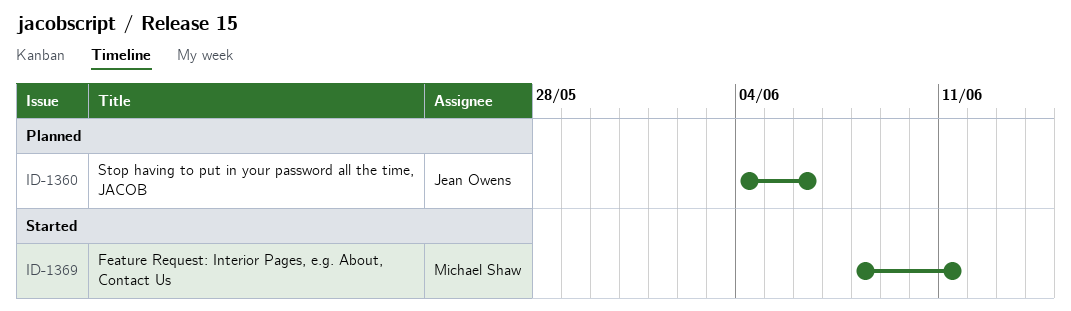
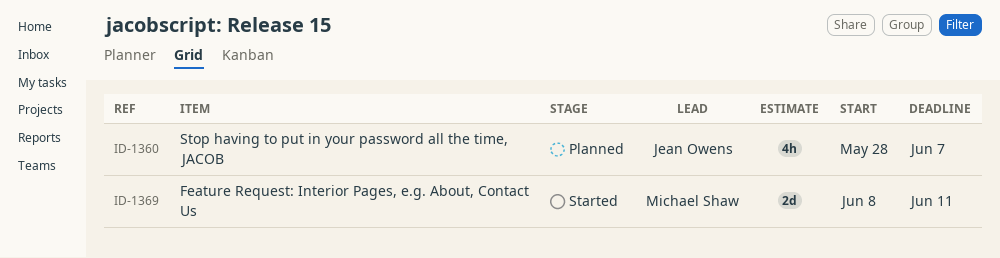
ID-1360, start: Jun 4 -> May 28
ID-1360, due: Jun 6 -> Jun 7

